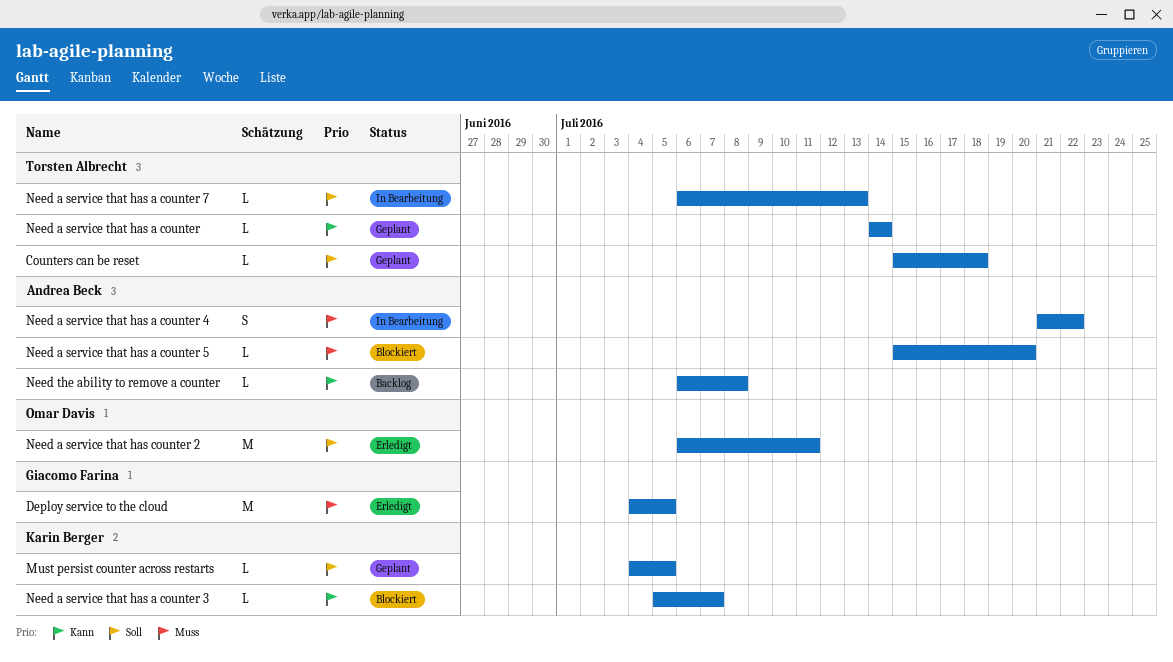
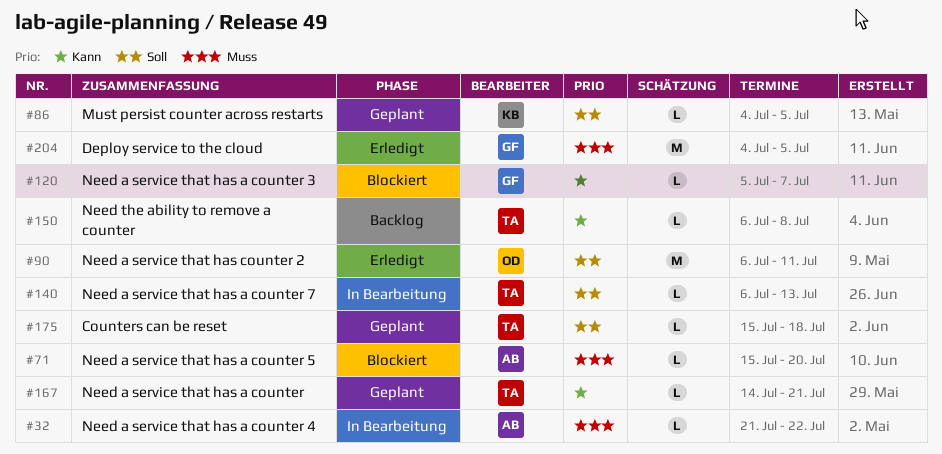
Need a service that has a counter, due: Jul 14 -> Jul 21
Need a service that has a counter 3, owner: Karin Berger -> Giacomo Farina
Need a service that has a counter 4, estimate: S -> L
Need the ability to remove a counter, owner: Andrea Beck -> Torsten Albrecht

